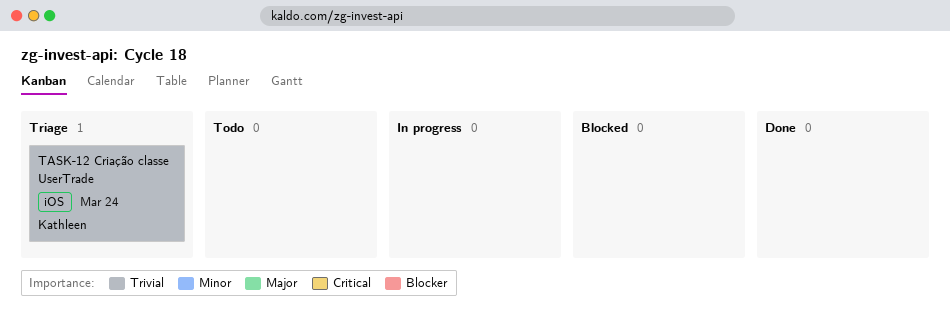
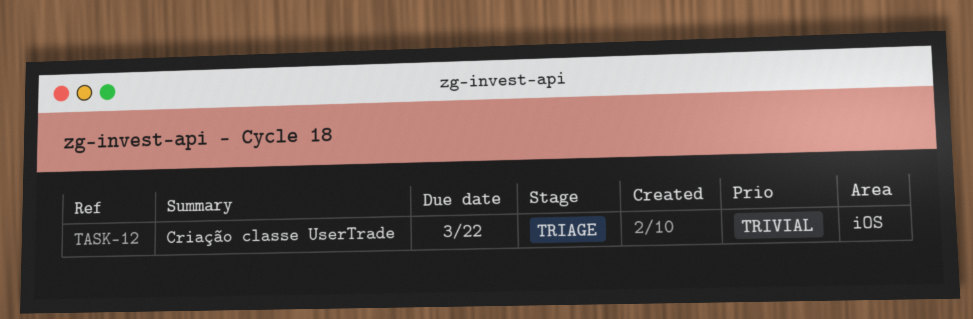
TASK-12, due: Mar 24 -> Mar 22

